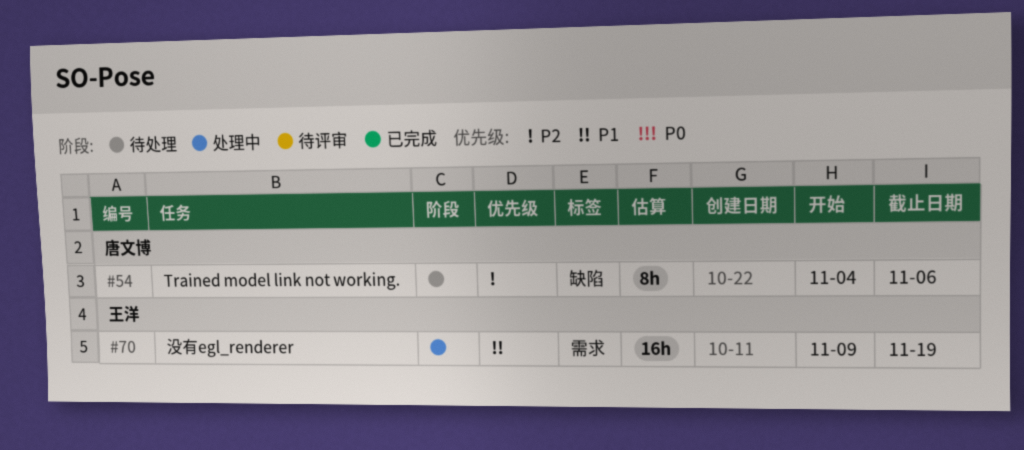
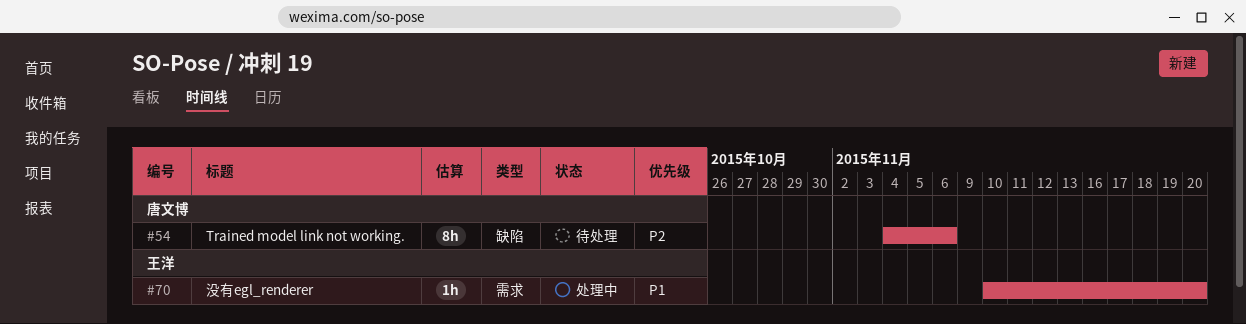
#70, estimate: 16h -> 1h
#70, start: Nov 9 -> Nov 10
#70, due: Nov 19 -> Nov 20

